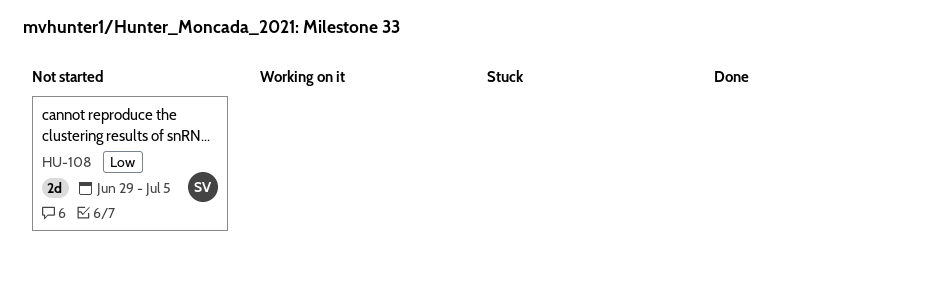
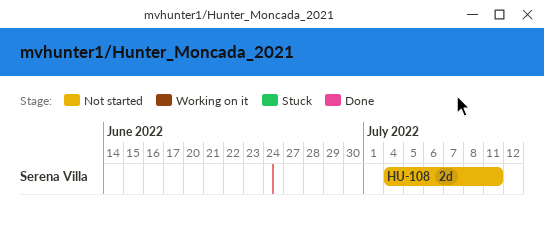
HU-108, start: Jun 29 -> Jul 4
HU-108, due: Jul 5 -> Jul 11

